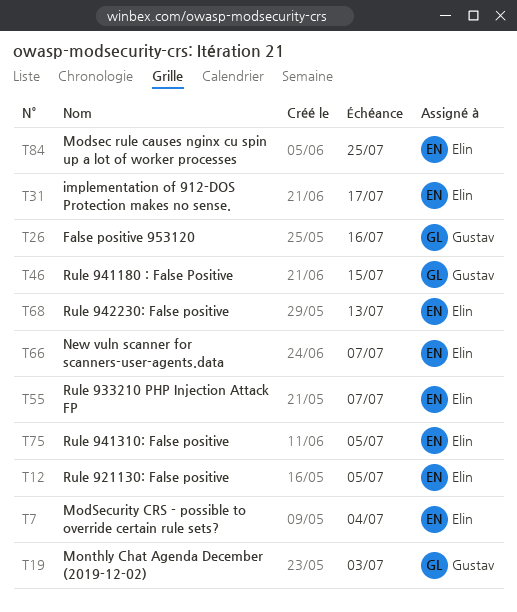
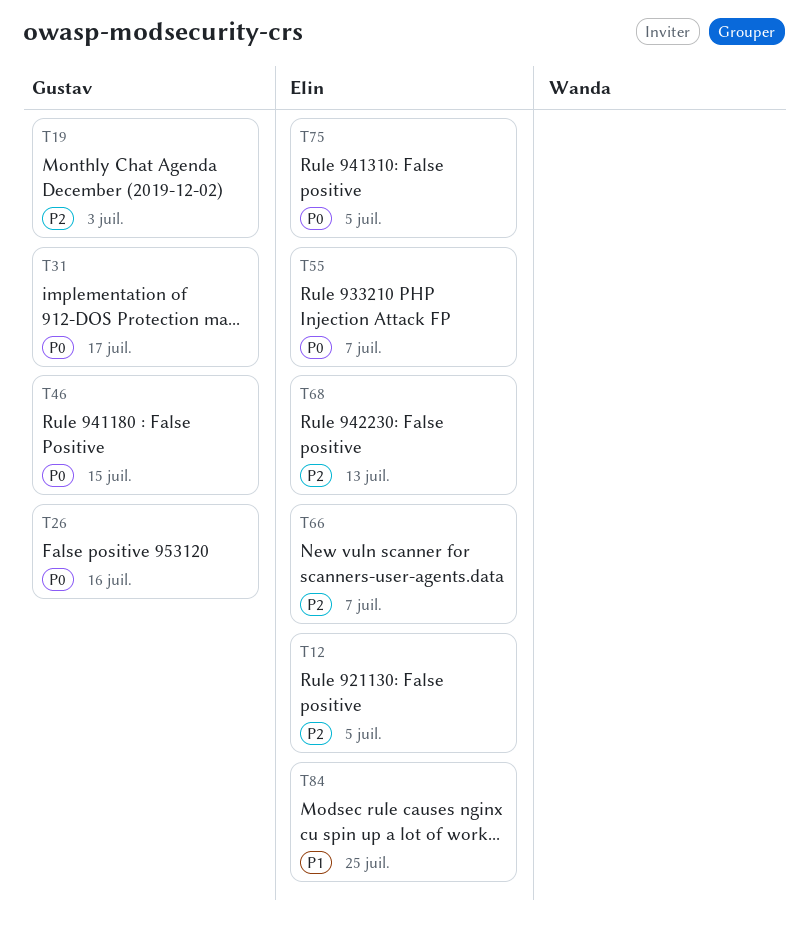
T7: present -> none
T31, owner: Elin -> Gustav

